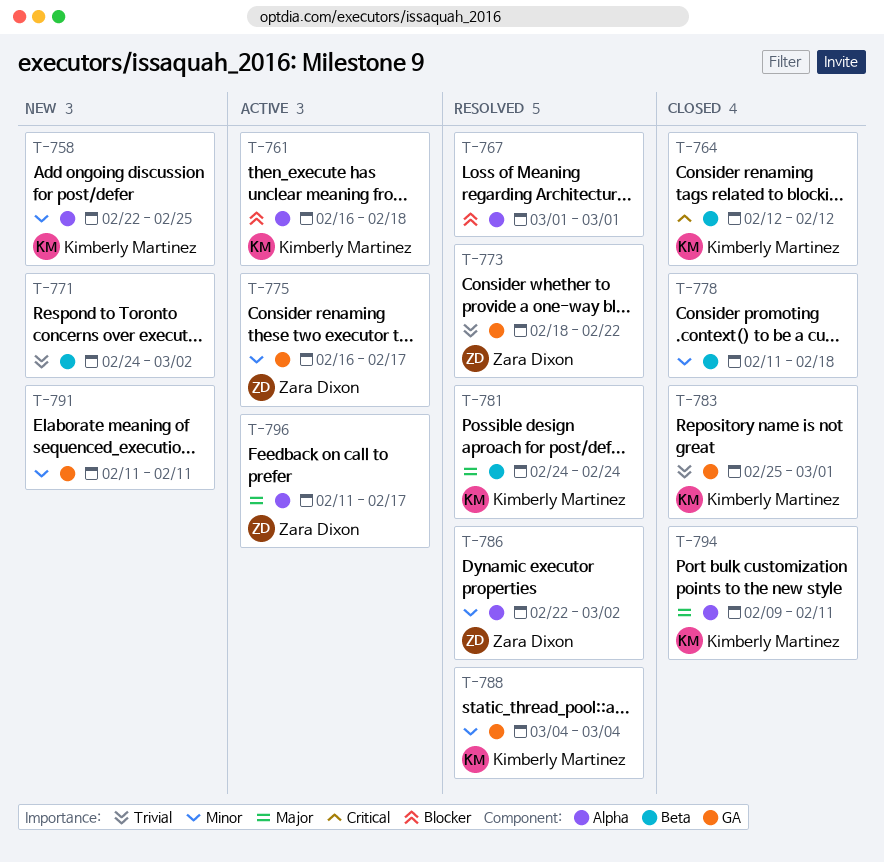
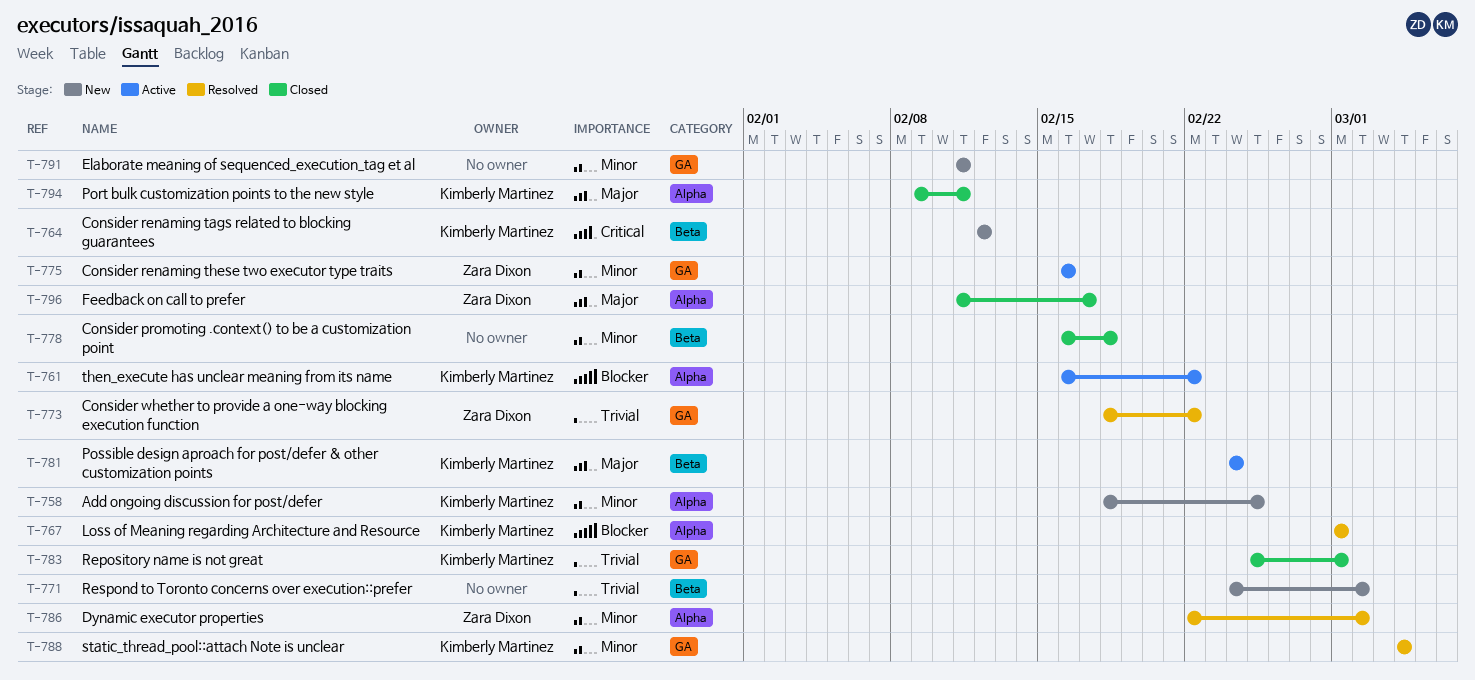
T-758, start: Feb 22 -> Feb 18
T-761, due: Feb 18 -> Feb 22
T-764, status: Closed -> New
T-767, owner: none -> Kimberly Martinez
T-775, due: Feb 17 -> Feb 16
T-778, start: Feb 11 -> Feb 16
T-781, status: Resolved -> Active
T-796, status: Active -> Closed

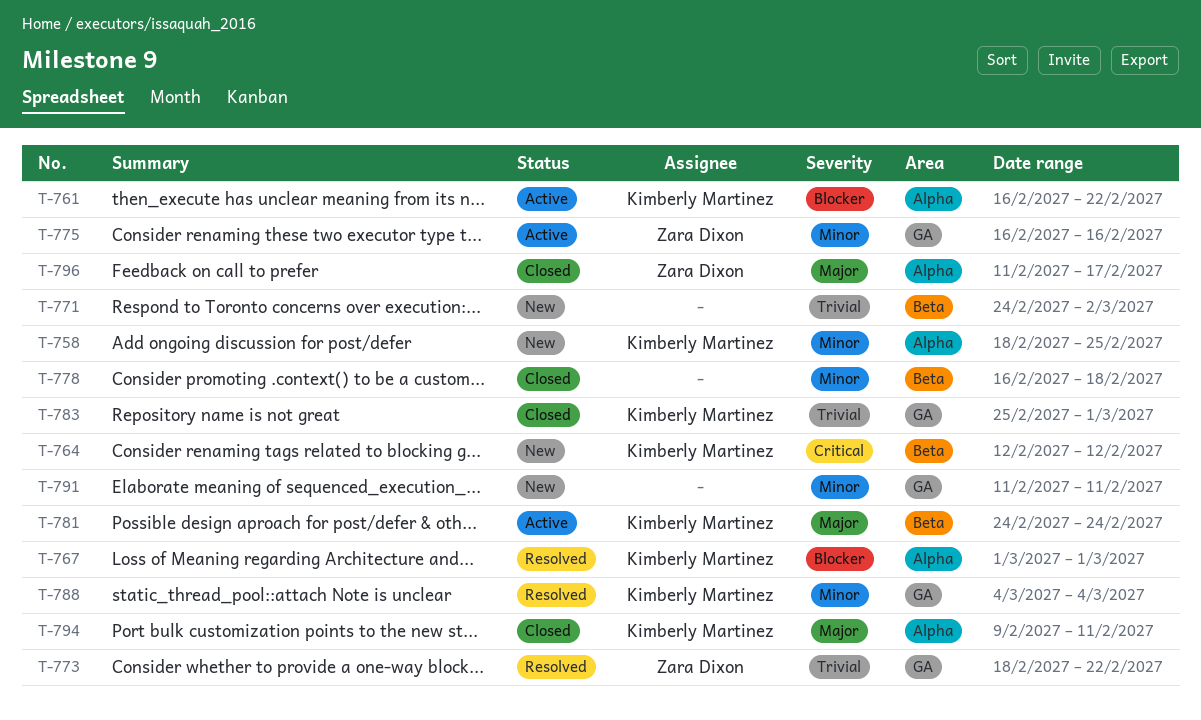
T-786: present -> none

